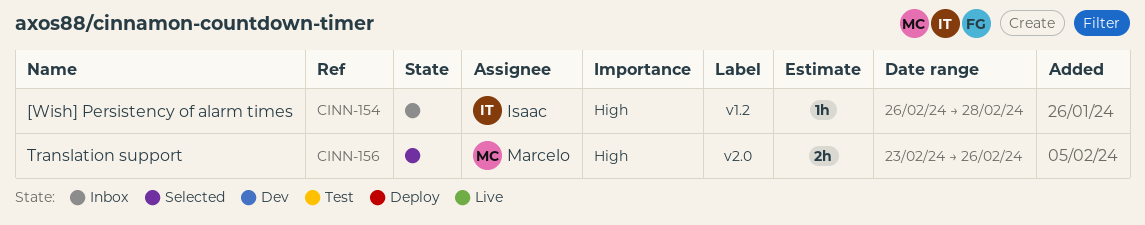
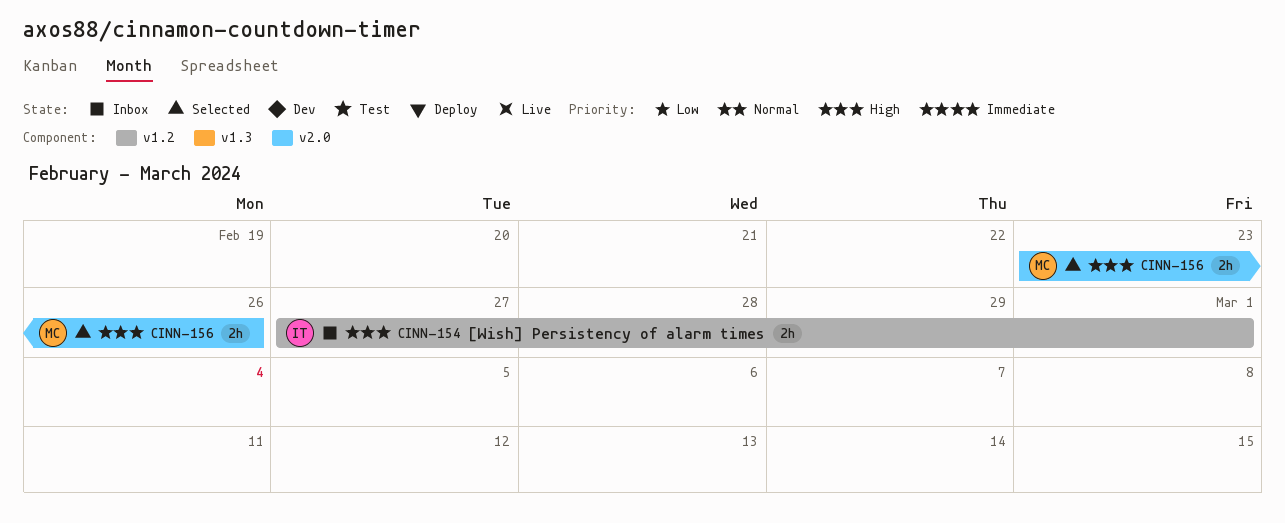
CINN-154, estimate: 1h -> 2h
CINN-154, start: Feb 26 -> Feb 27
CINN-154, due: Feb 28 -> Mar 1

